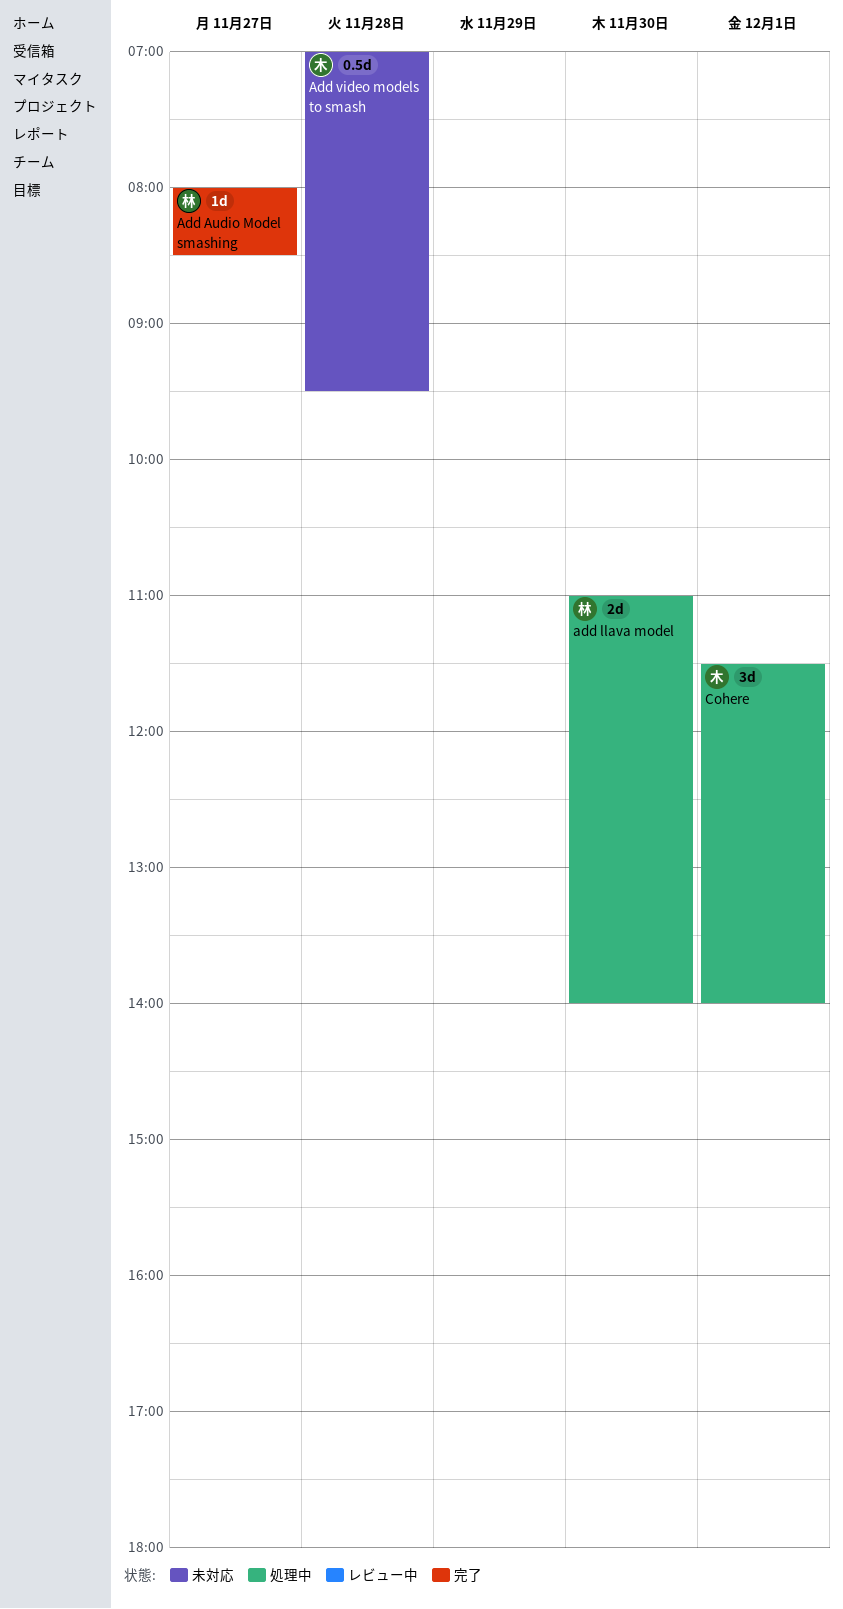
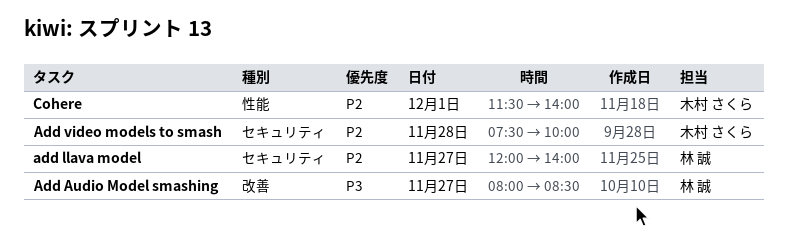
add llava model, day: Nov 30 -> Nov 27
add llava model, begins: 11:00 -> 12:00
Add video models to smash, begins: 07:00 -> 07:30
Add video models to smash, ends: 09:30 -> 10:00

